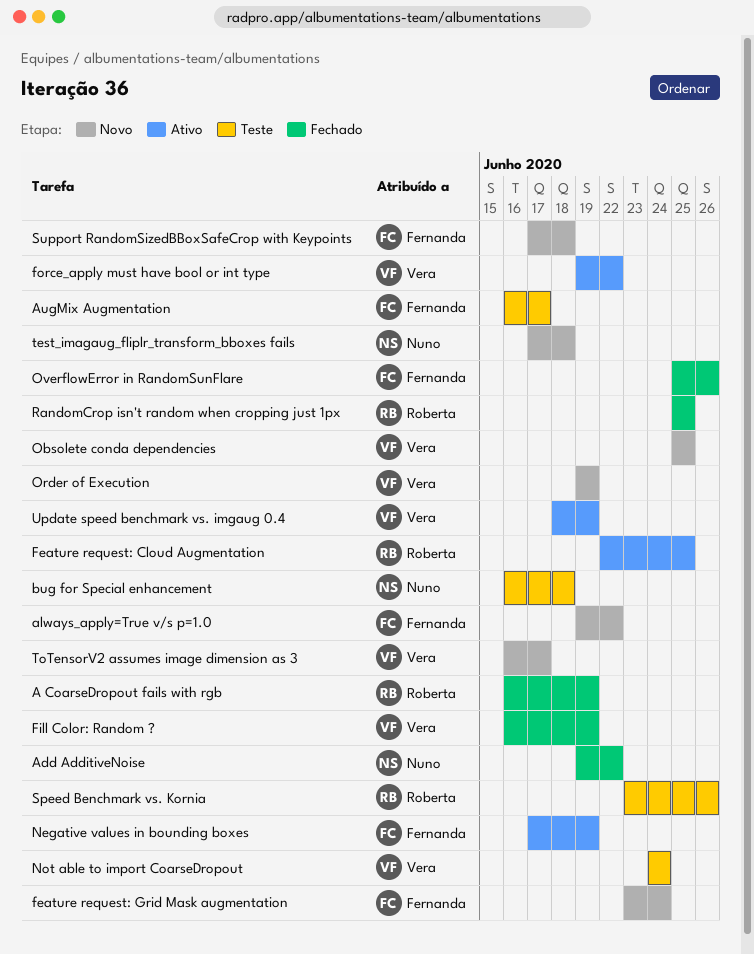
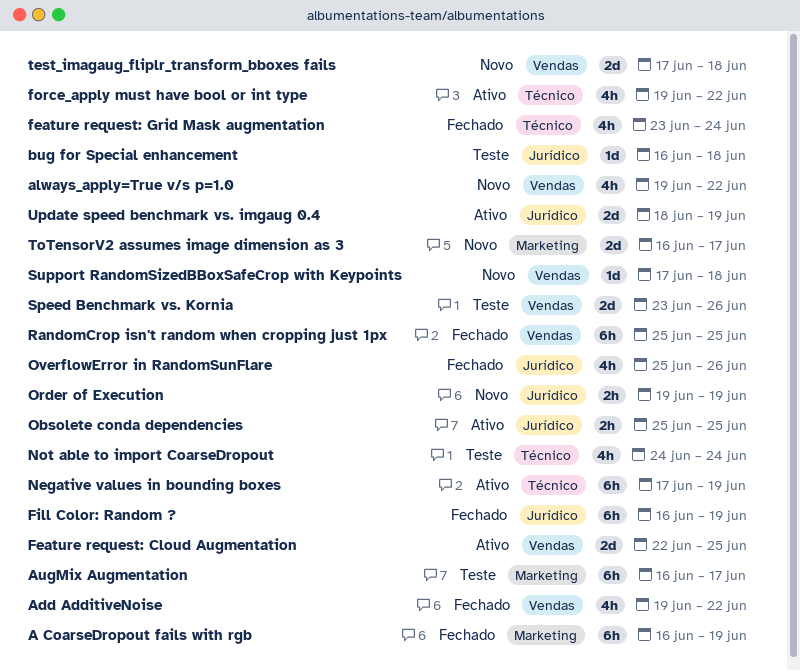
feature request: Grid Mask augmentation, status: Novo -> Fechado
Obsolete conda dependencies, status: Novo -> Ativo

